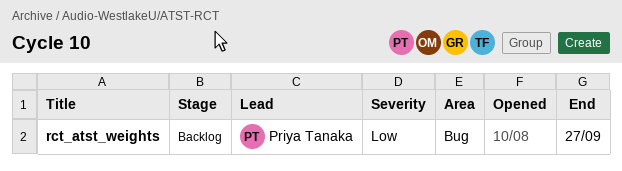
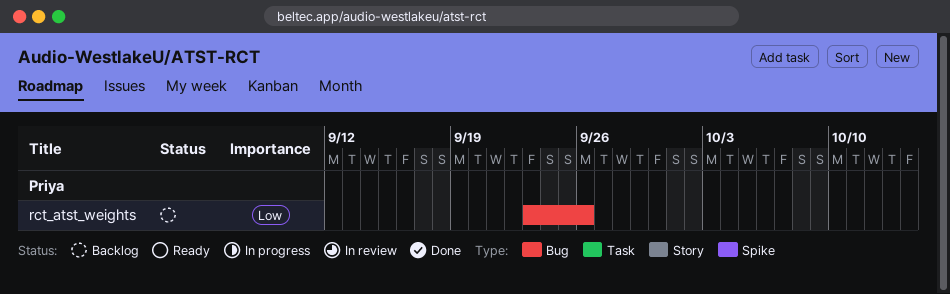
rct_atst_weights, due: Sep 27 -> Sep 26

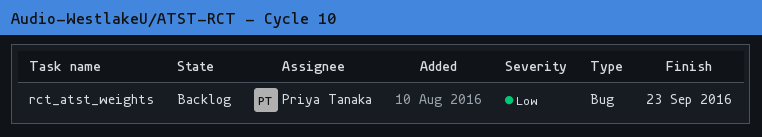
rct_atst_weights, due: Sep 26 -> Sep 23

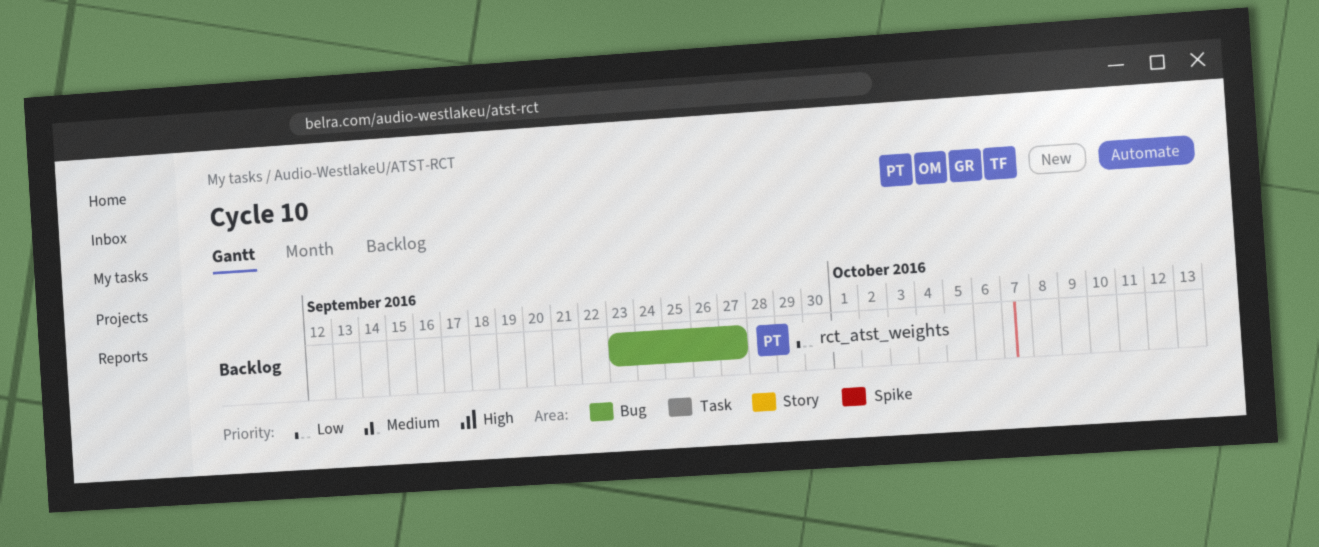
rct_atst_weights, due: Sep 23 -> Sep 27

